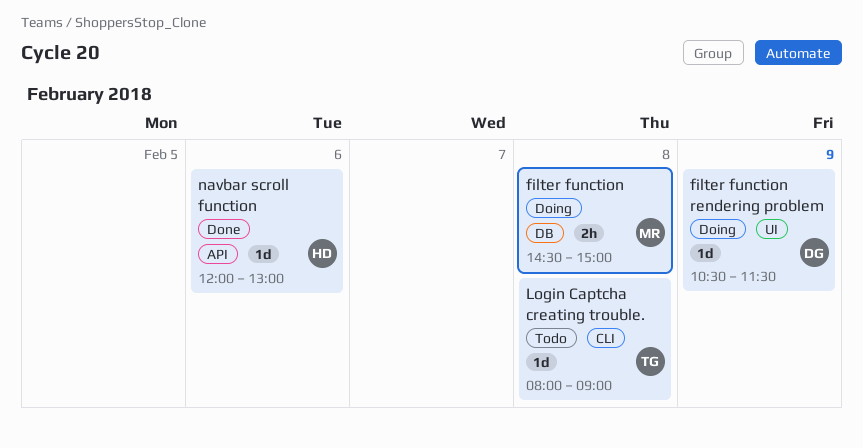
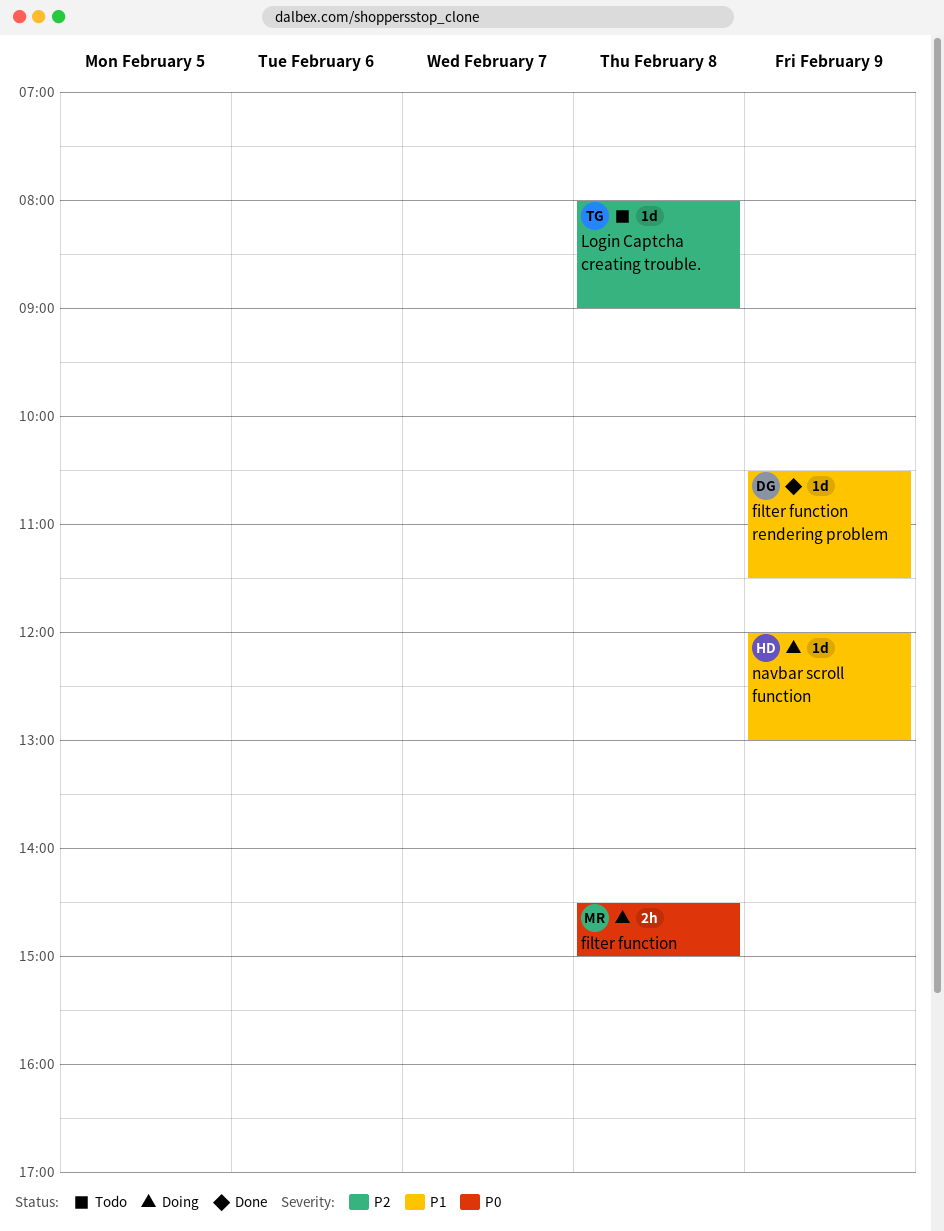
filter function rendering problem, status: Doing -> Done
navbar scroll function, status: Done -> Doing
navbar scroll function, day: Feb 6 -> Feb 9

